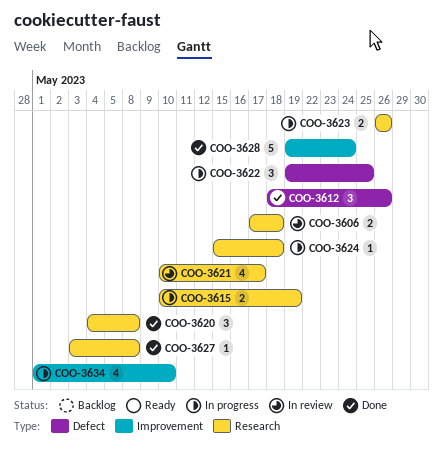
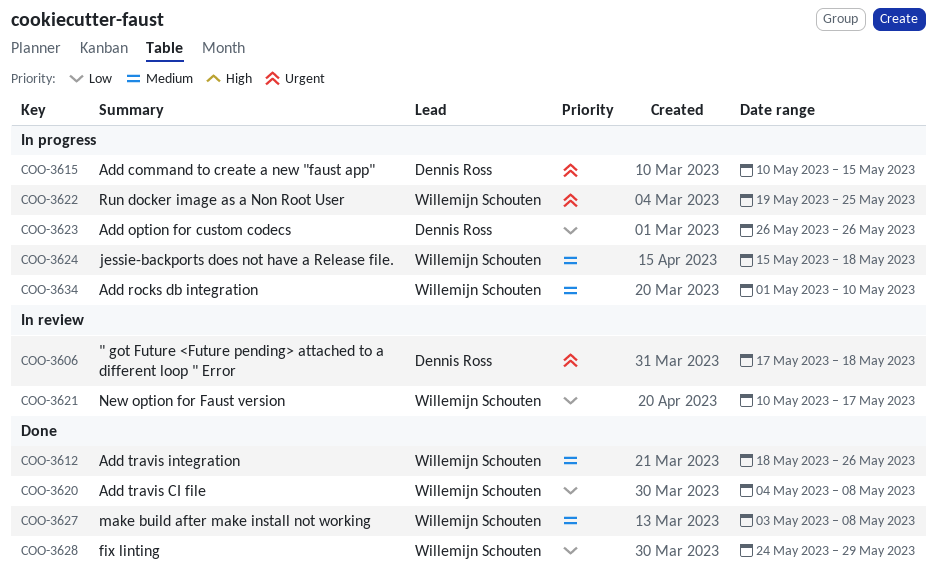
COO-3615, due: May 19 -> May 15
COO-3628, start: May 19 -> May 24
COO-3628, due: May 24 -> May 29

